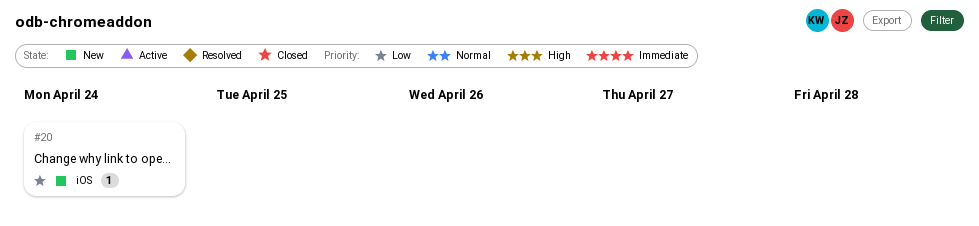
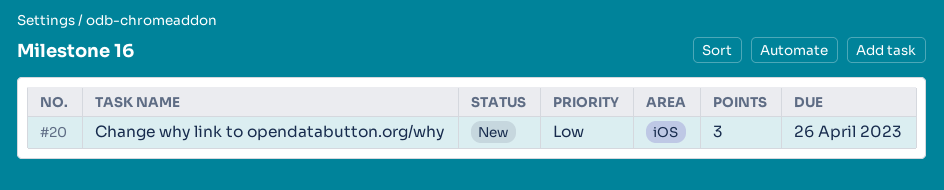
#20, estimate: 1 -> 3
#20, due: Apr 24 -> Apr 26

